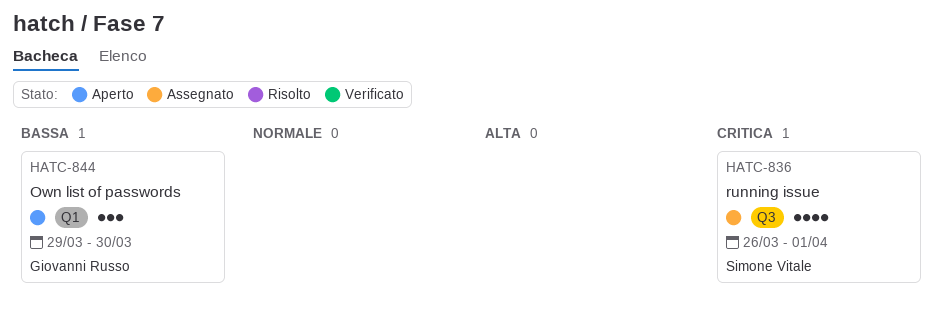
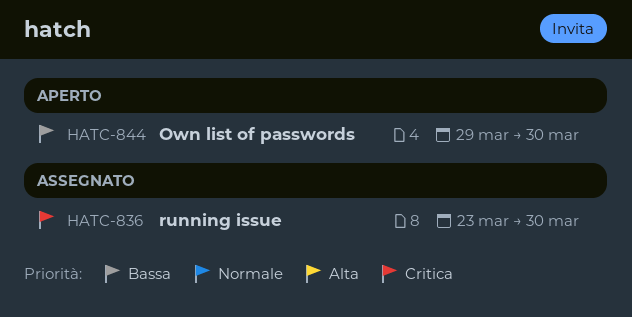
HATC-836, start: Mar 26 -> Mar 23
HATC-836, due: Apr 1 -> Mar 30

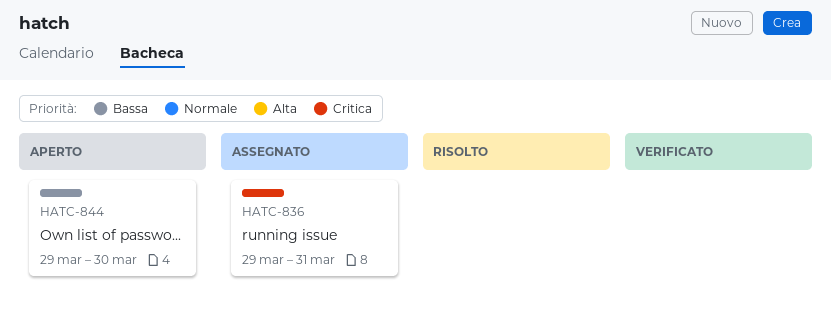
HATC-836, start: Mar 23 -> Mar 29
HATC-836, due: Mar 30 -> Mar 31

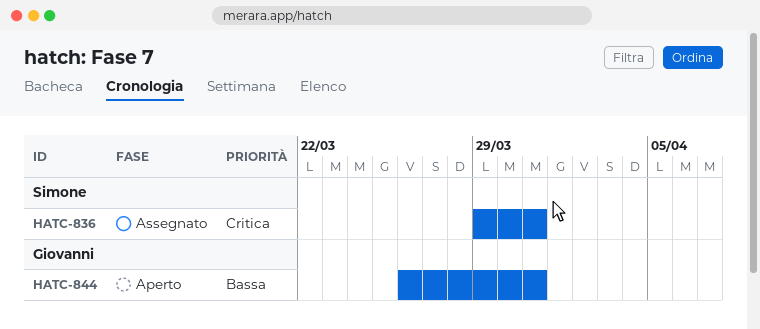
HATC-844, start: Mar 29 -> Mar 26
HATC-844, due: Mar 30 -> Mar 31

